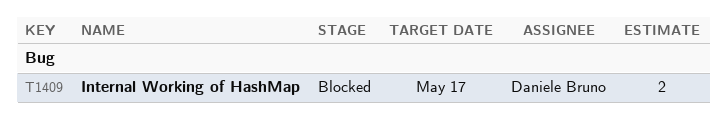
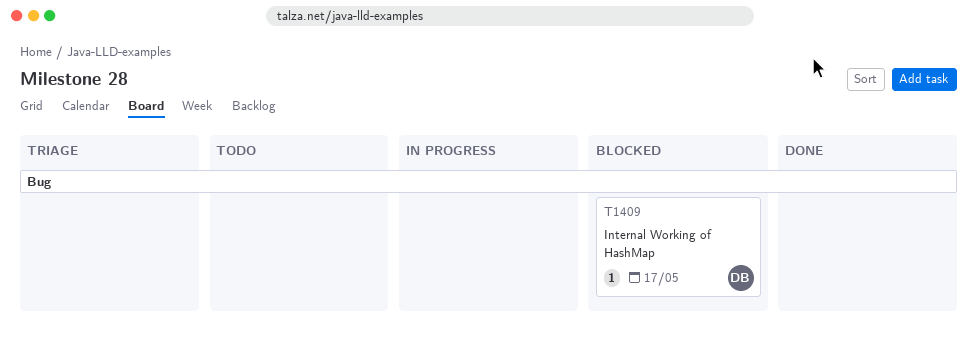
T1409, estimate: 2 -> 1

